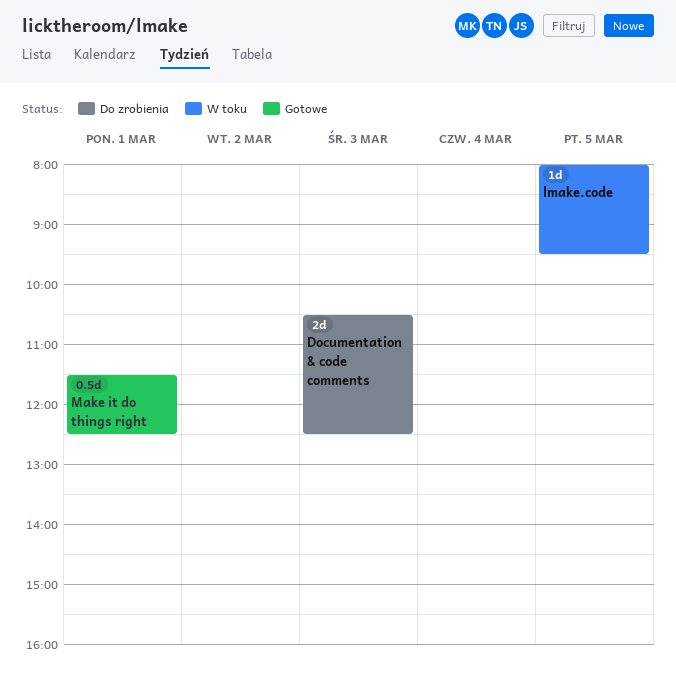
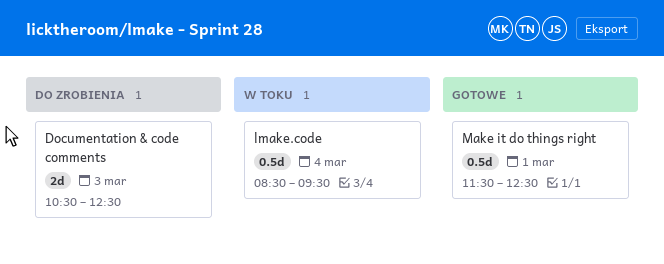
lmake.code, estimate: 1d -> 0.5d
lmake.code, day: Mar 5 -> Mar 4
lmake.code, begins: 08:00 -> 08:30

